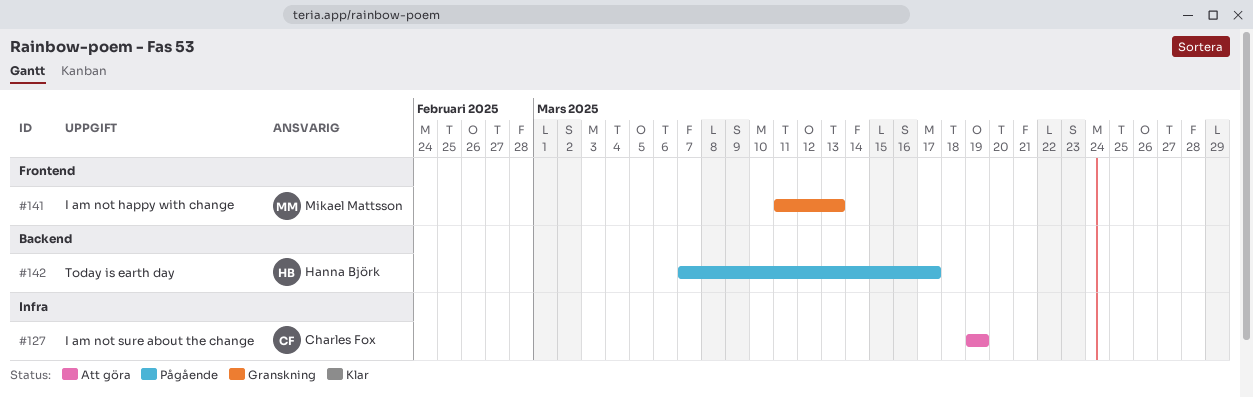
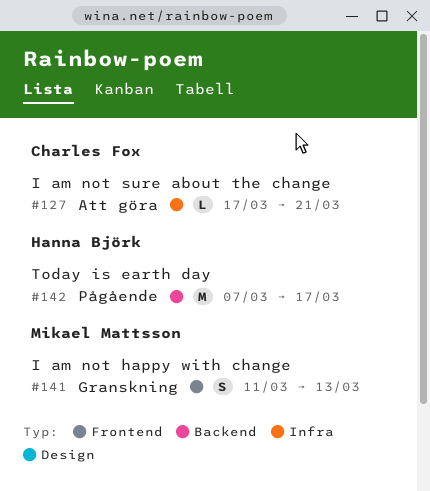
#127, start: Mar 19 -> Mar 17
#127, due: Mar 19 -> Mar 21

